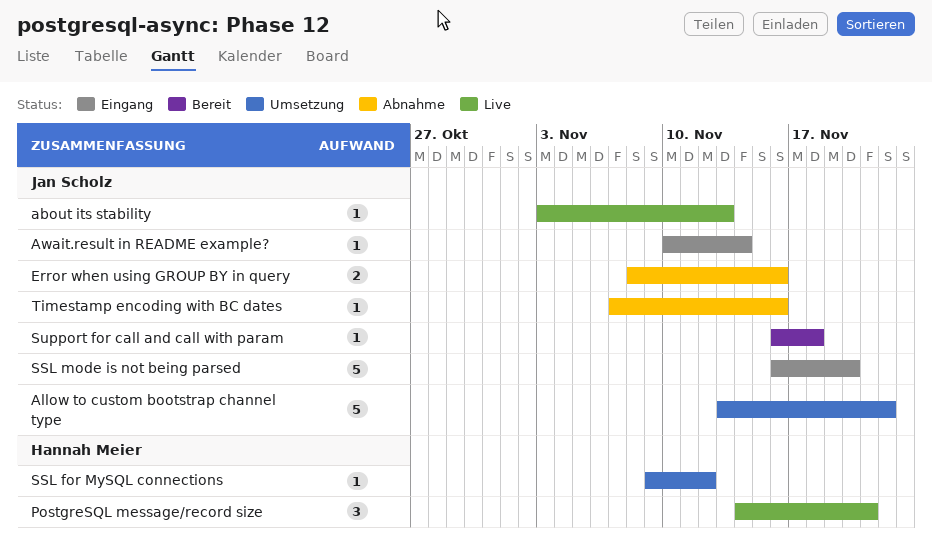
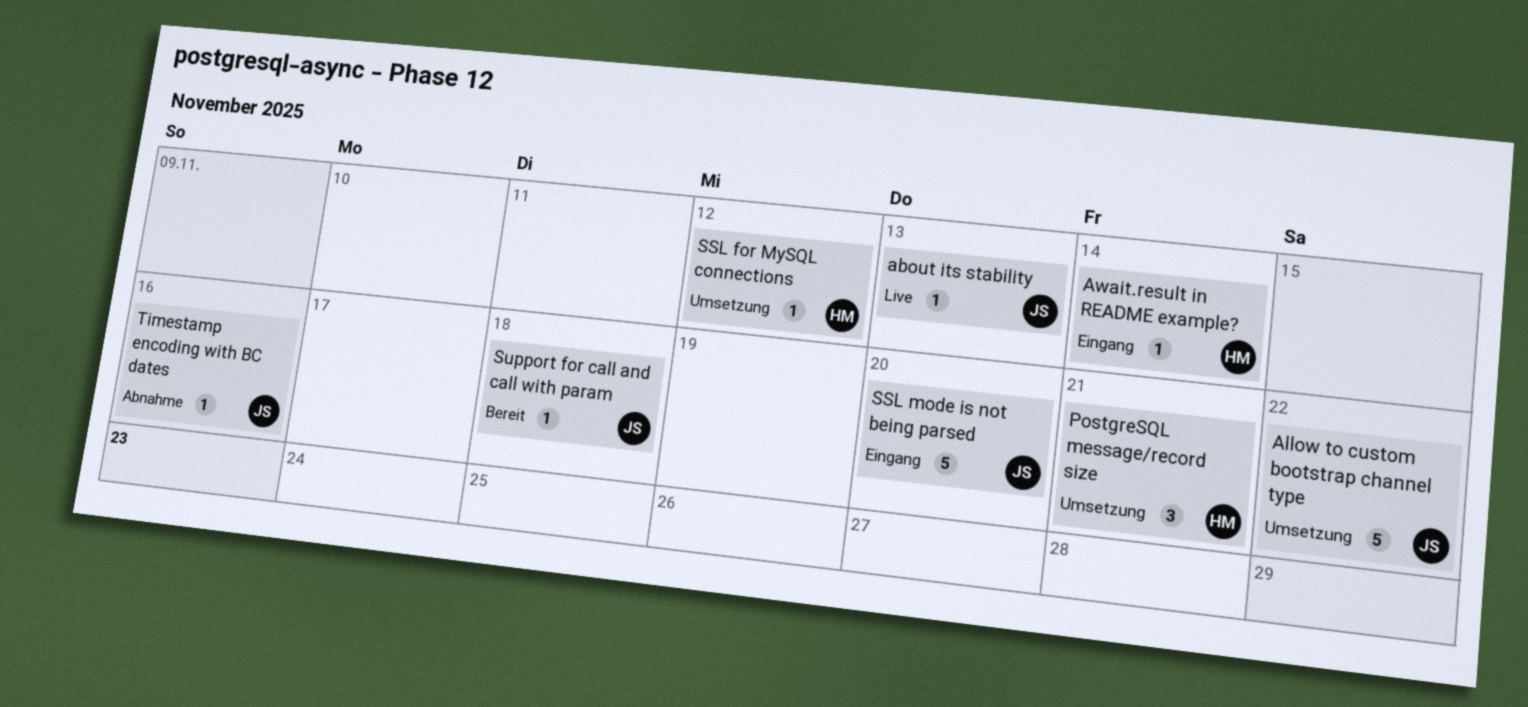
Await.result in README example?, owner: Jan Scholz -> Hannah Meier
Error when using GROUP BY in query: present -> none
PostgreSQL message/record size, status: Live -> Umsetzung

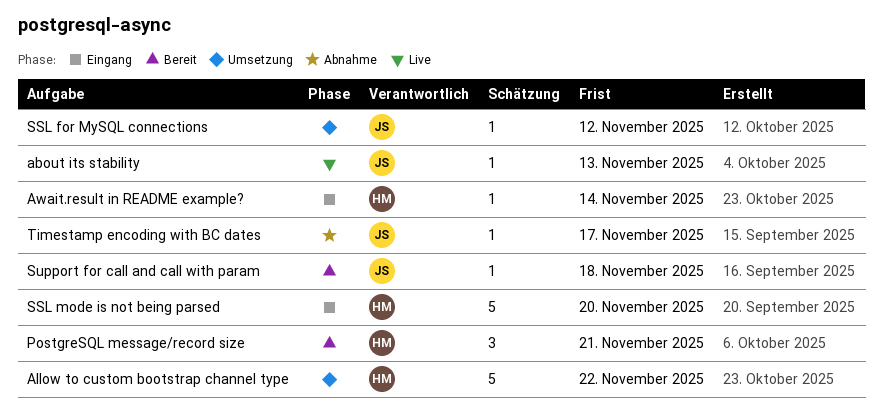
Allow to custom bootstrap channel type, owner: JS -> HM
PostgreSQL message/record size, status: Umsetzung -> Bereit
SSL for MySQL connections, owner: HM -> JS
SSL mode is not being parsed, owner: JS -> HM
Timestamp encoding with BC dates, due: Nov 16 -> Nov 17

